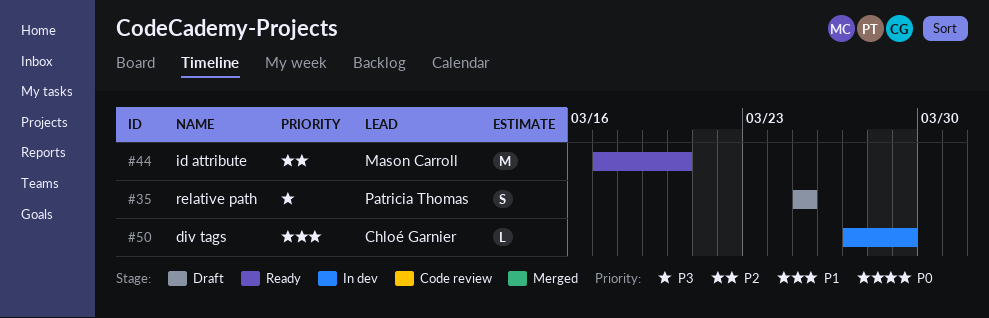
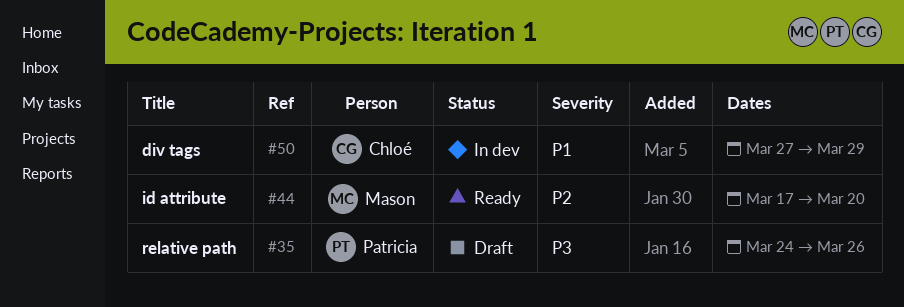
#35, start: Mar 25 -> Mar 24
#35, due: Mar 25 -> Mar 26

